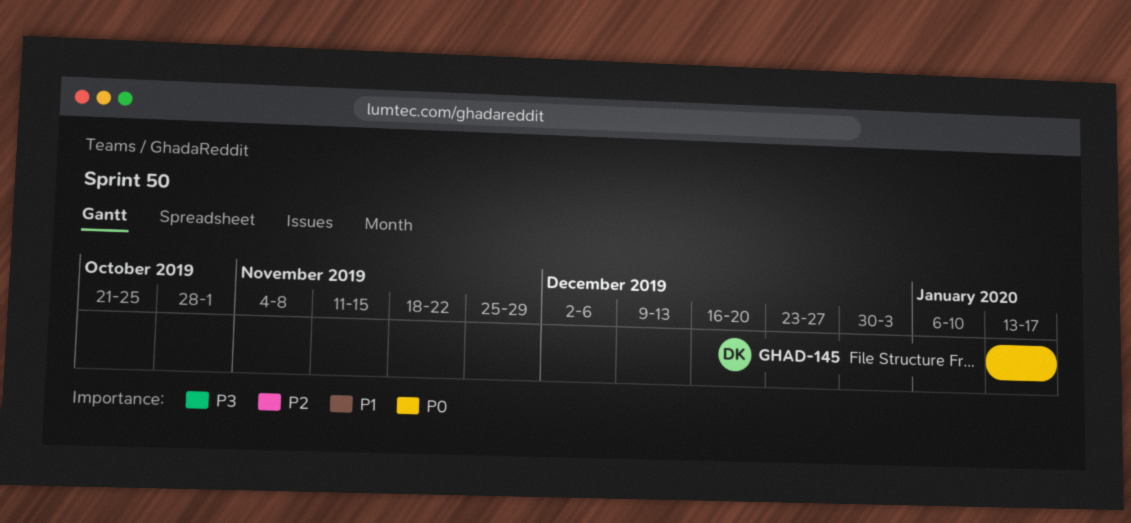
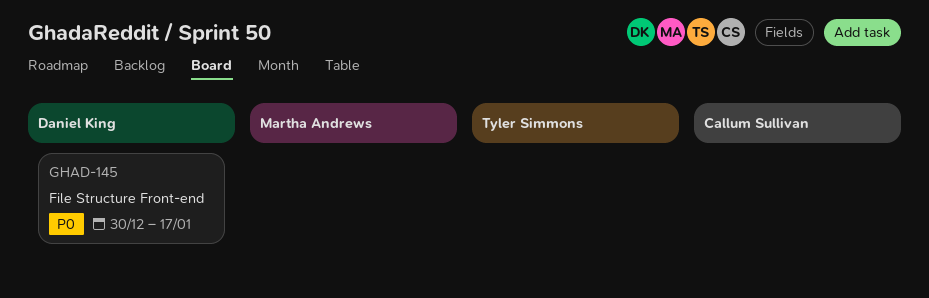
GHAD-145, start: Jan 13 -> Dec 30

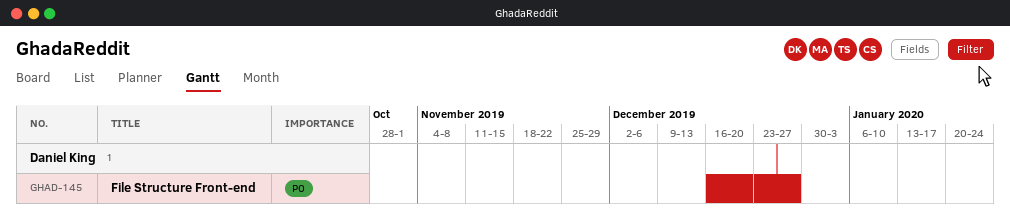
GHAD-145, start: Dec 30 -> Dec 16
GHAD-145, due: Jan 17 -> Dec 27

